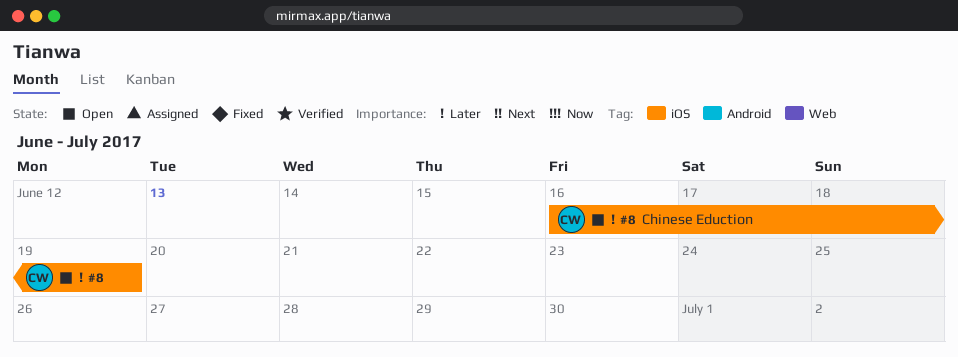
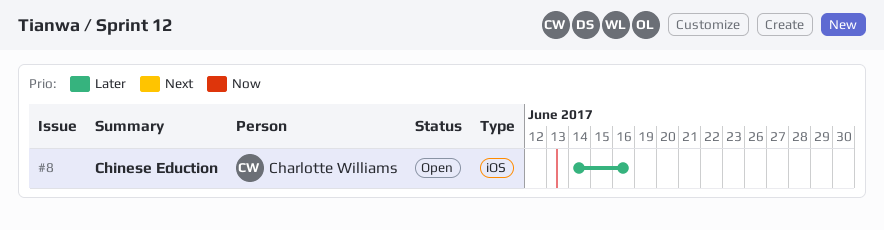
#8, start: Jun 16 -> Jun 14
#8, due: Jun 19 -> Jun 16

